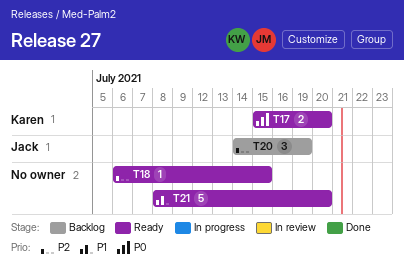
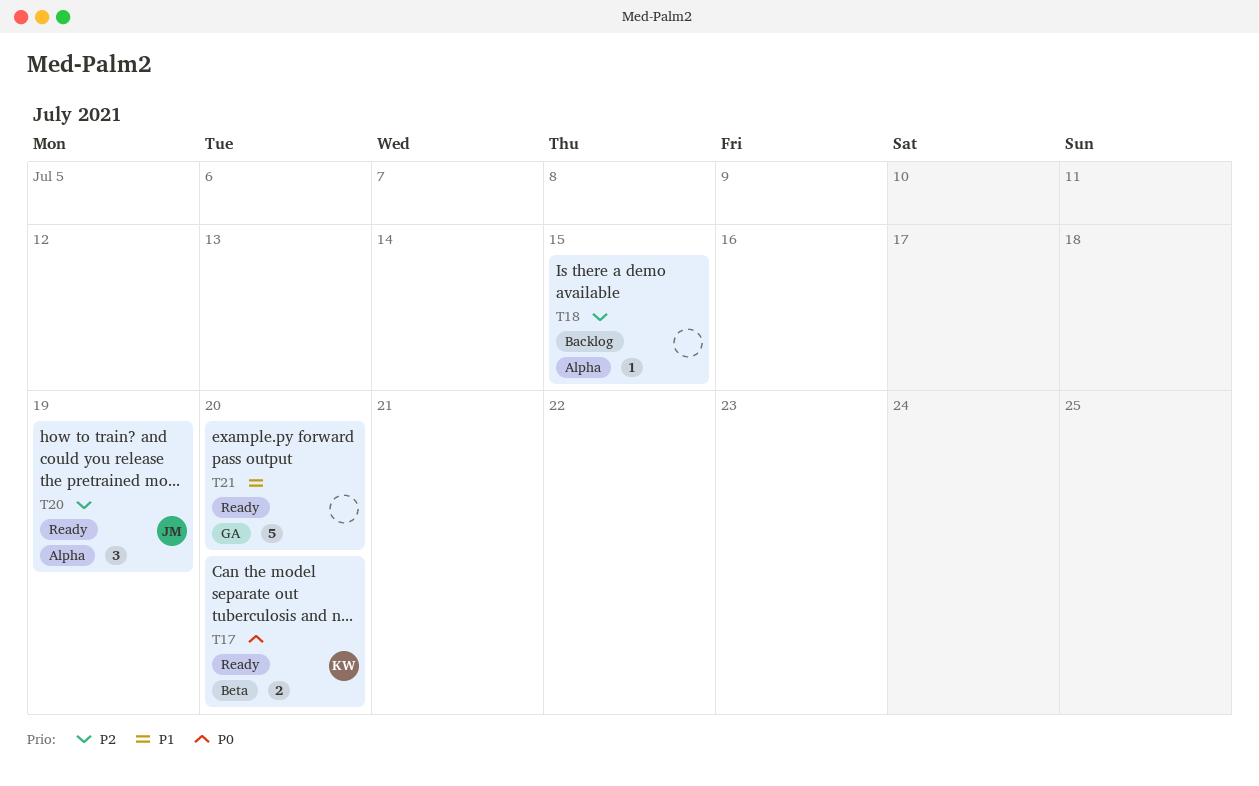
T18, status: Ready -> Backlog
T20, status: Backlog -> Ready

